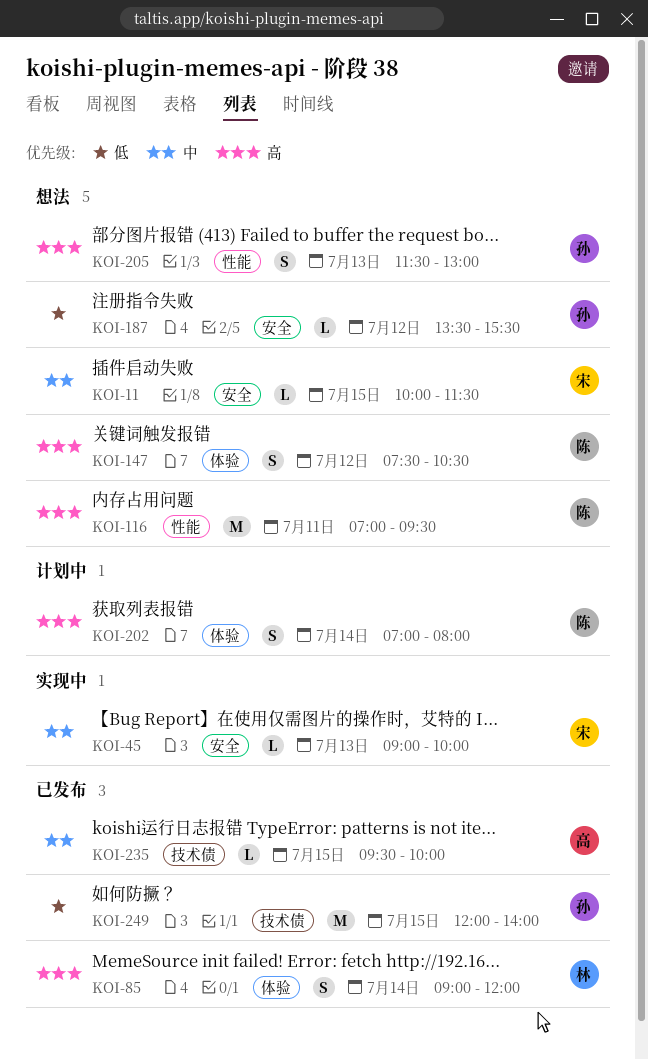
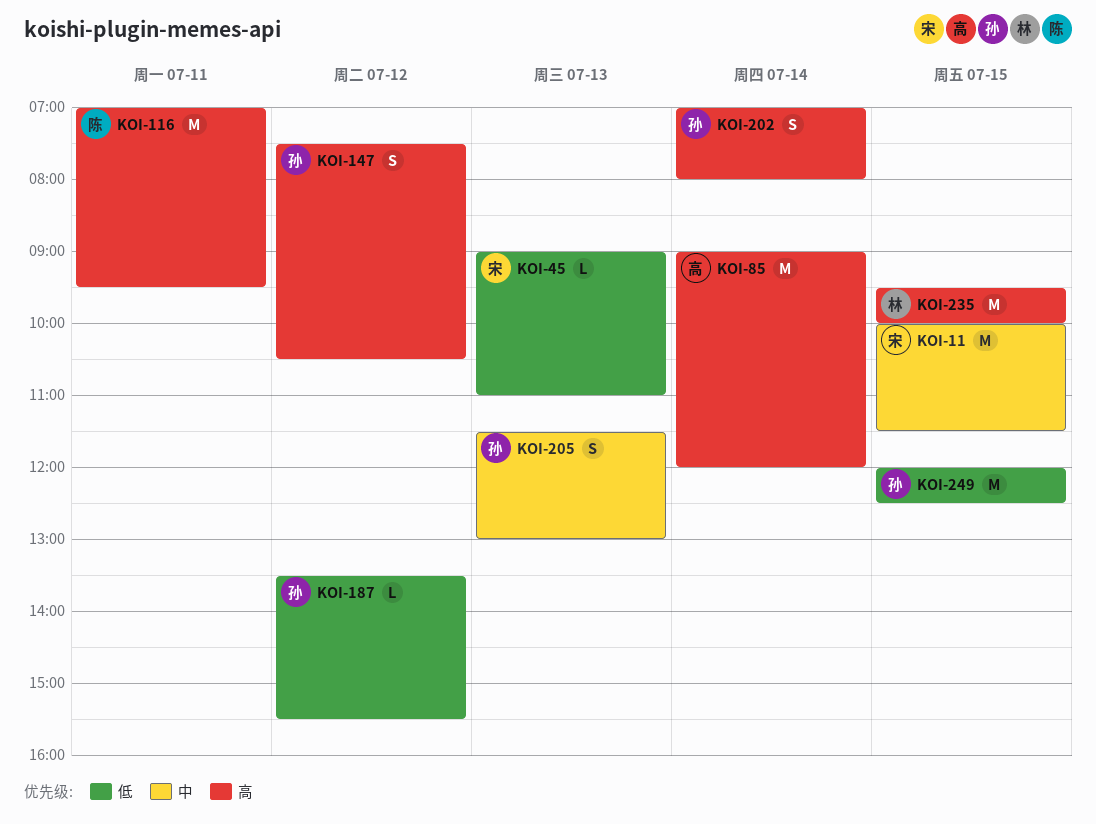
KOI-11, estimate: L -> M
KOI-45, priority: 中 -> 低
KOI-45, ends: 10:00 -> 11:00
KOI-85, owner: 林 -> 高
KOI-85, estimate: S -> M
KOI-147, owner: 陈 -> 孙
KOI-202, owner: 陈 -> 孙
KOI-205, priority: 高 -> 中
KOI-235, owner: 高 -> 林
KOI-235, priority: 中 -> 高
KOI-235, estimate: L -> M
KOI-249, ends: 14:00 -> 12:30

